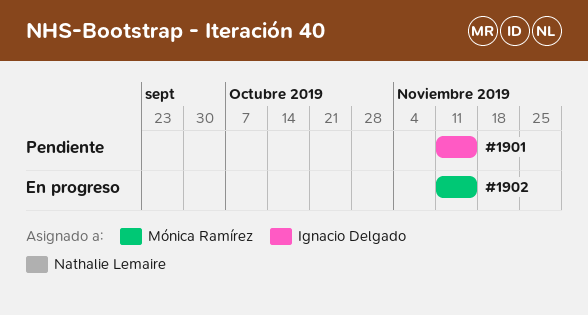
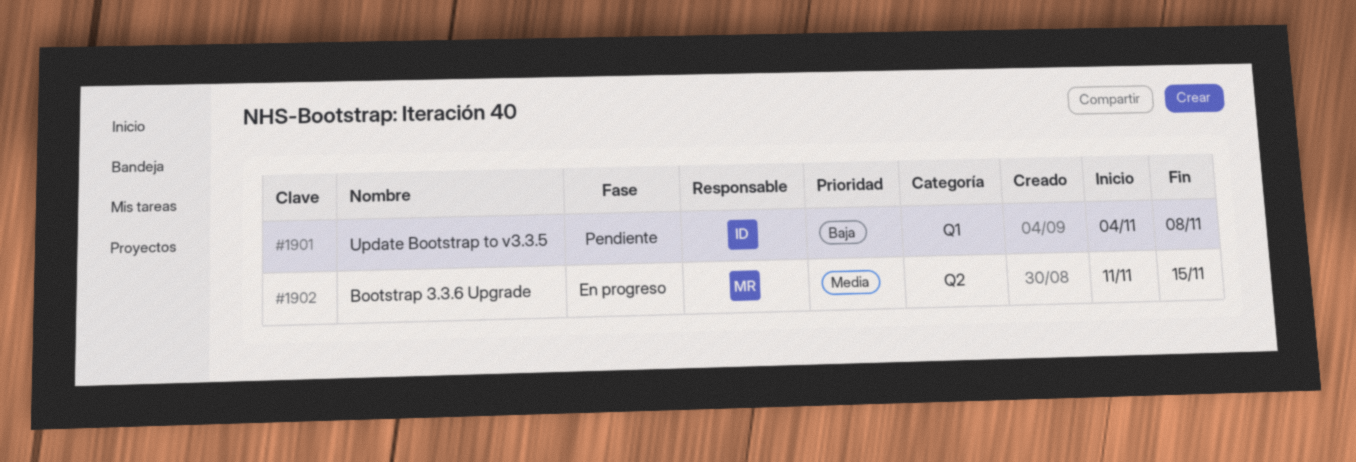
#1901, start: Nov 11 -> Nov 4
#1901, due: Nov 15 -> Nov 8

